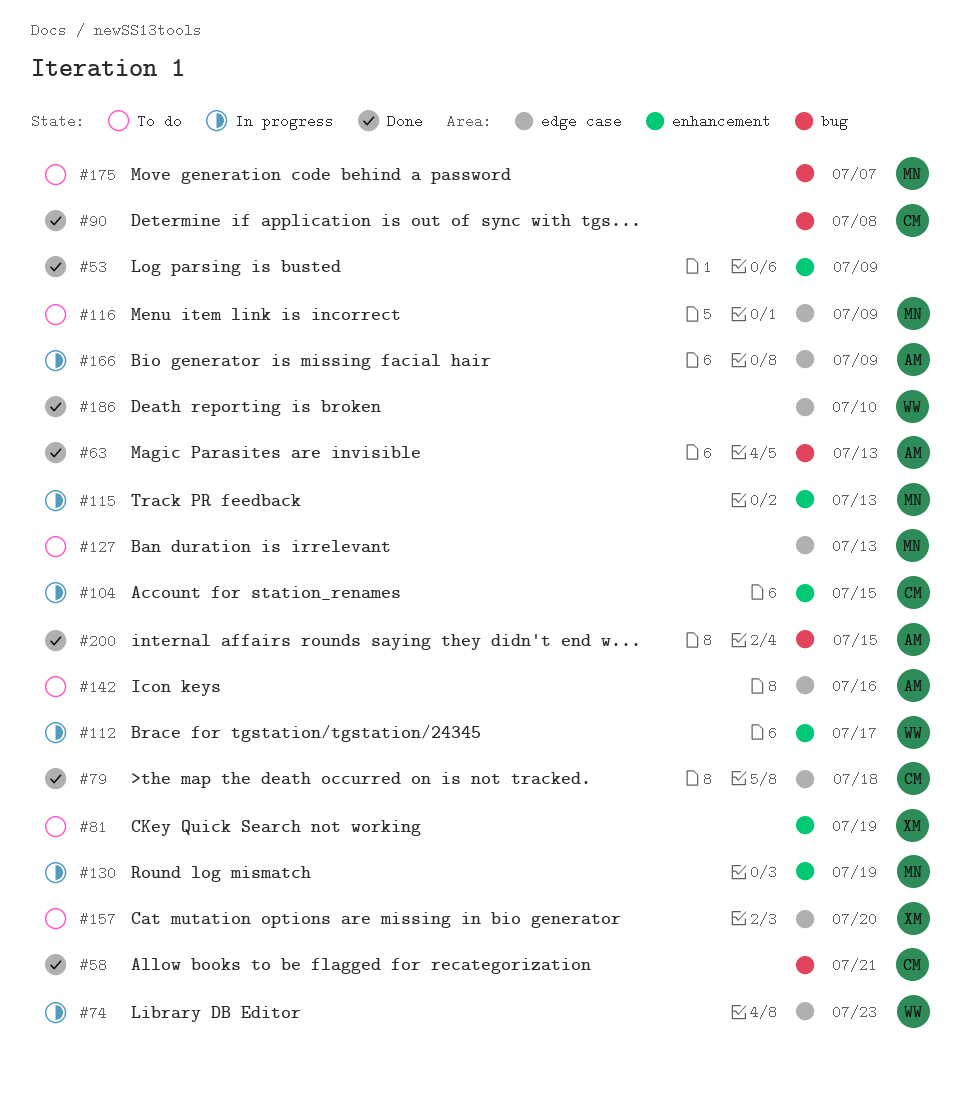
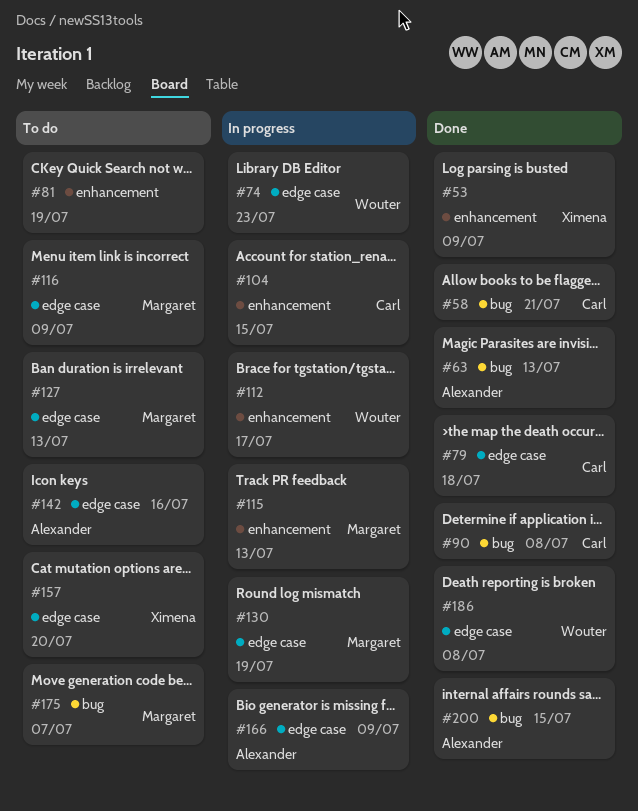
#53, owner: none -> Ximena
#81, owner: Ximena -> none
#130, label: enhancement -> edge case
#186, due: Jul 10 -> Jul 8

